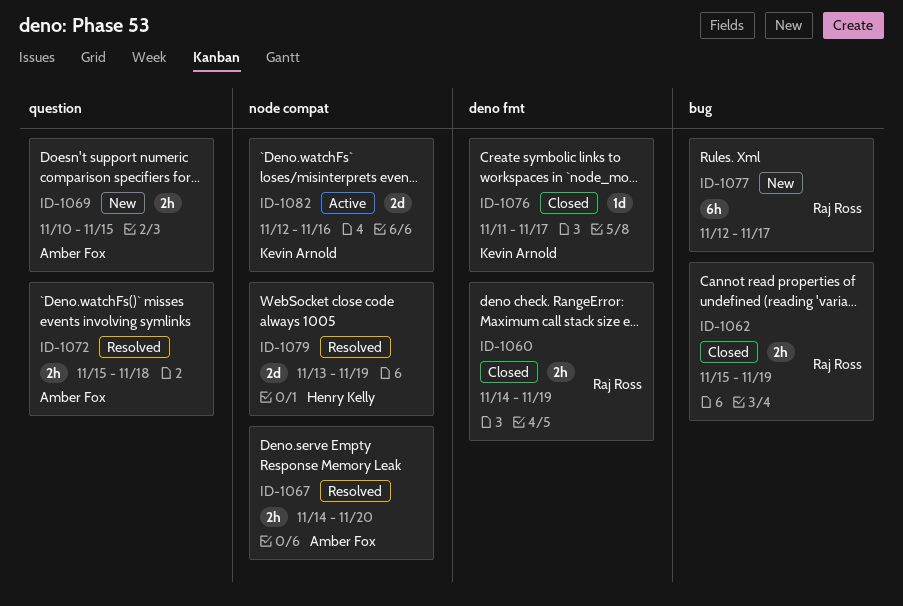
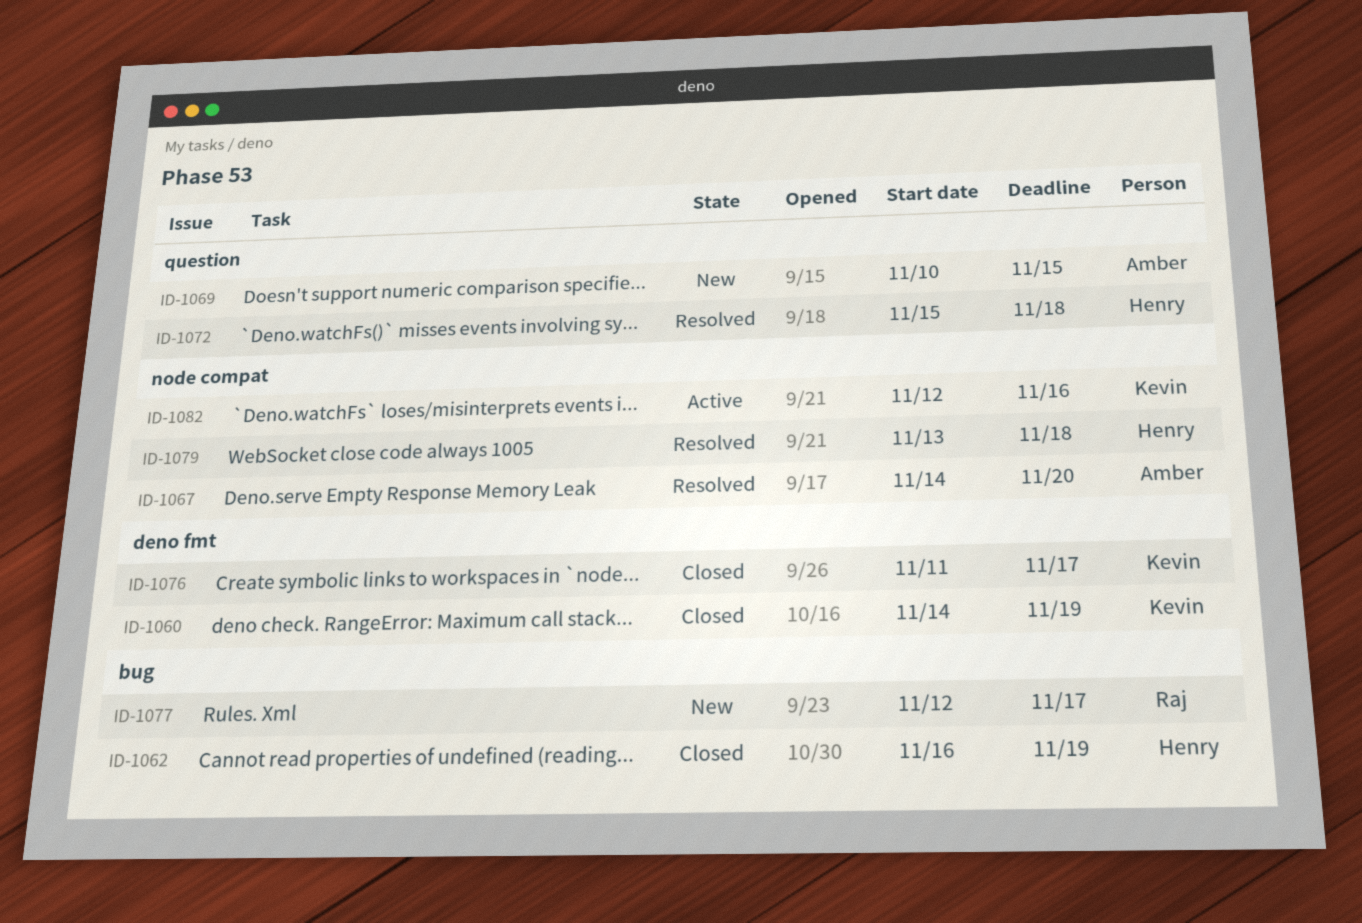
ID-1060, owner: Raj Ross -> Kevin Arnold
ID-1062, owner: Raj Ross -> Henry Kelly
ID-1062, start: Nov 15 -> Nov 16
ID-1072, owner: Amber Fox -> Henry Kelly
ID-1079, due: Nov 19 -> Nov 18

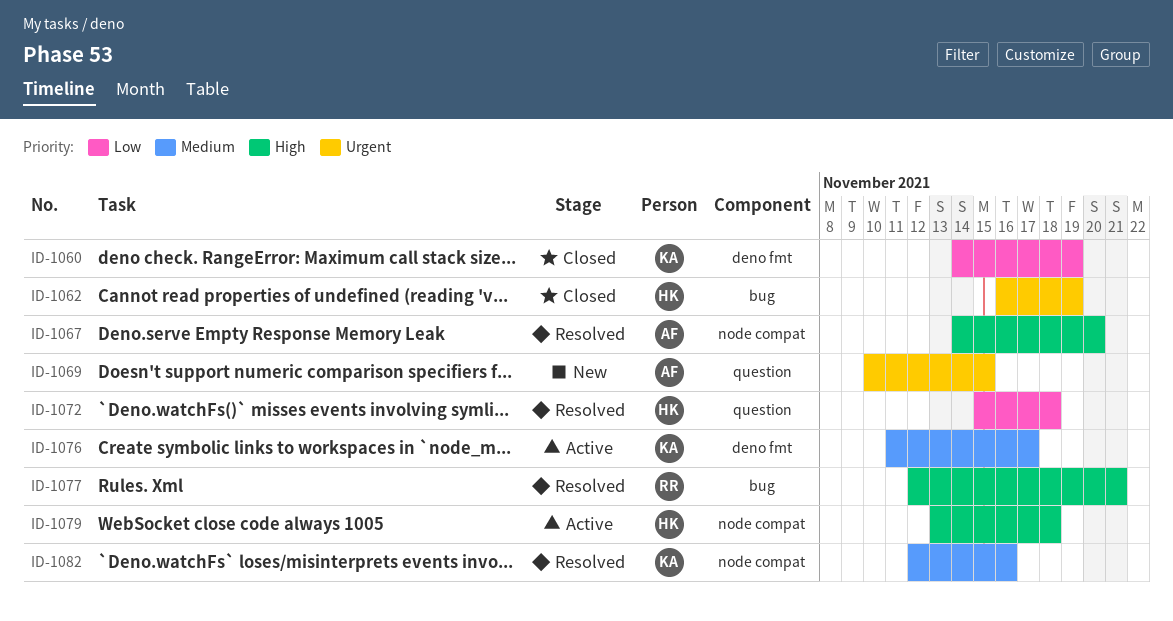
ID-1076, status: Closed -> Active
ID-1077, status: New -> Resolved
ID-1077, due: Nov 17 -> Nov 21
ID-1079, status: Resolved -> Active
ID-1082, status: Active -> Resolved

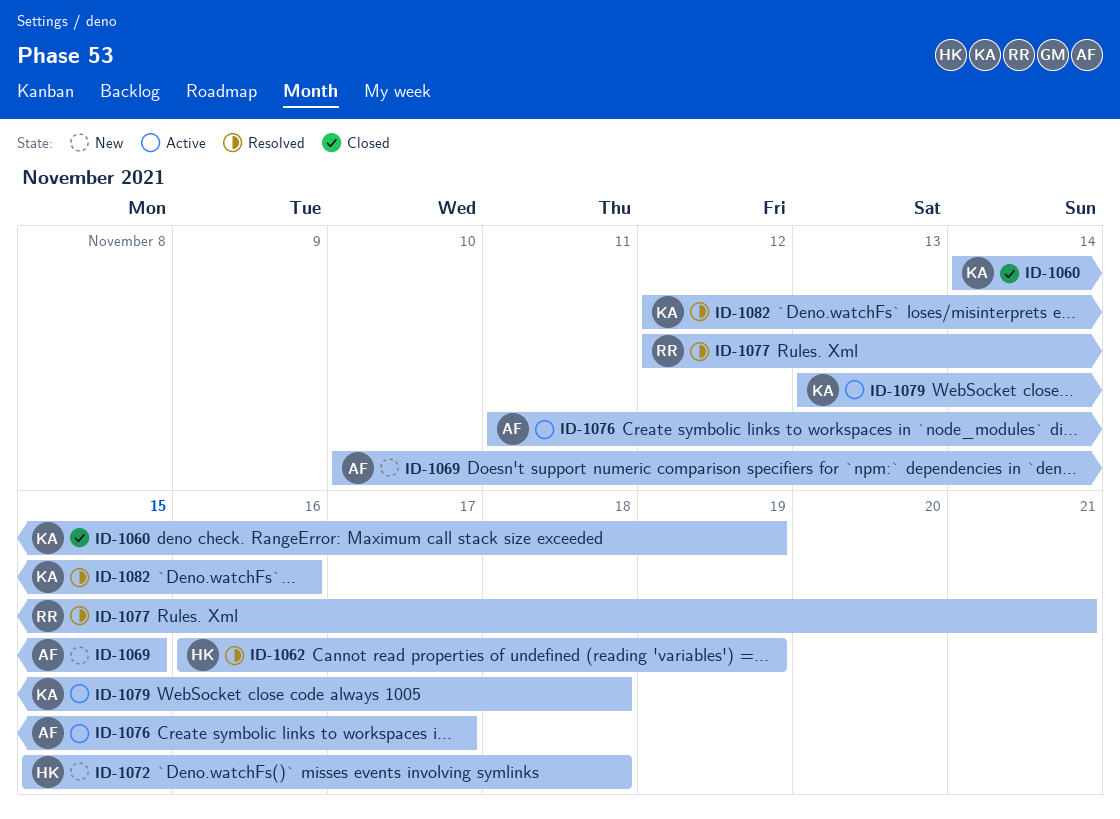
ID-1062, status: Closed -> Resolved
ID-1067: present -> none
ID-1072, status: Resolved -> New
ID-1076, owner: KA -> AF
ID-1079, owner: HK -> KA

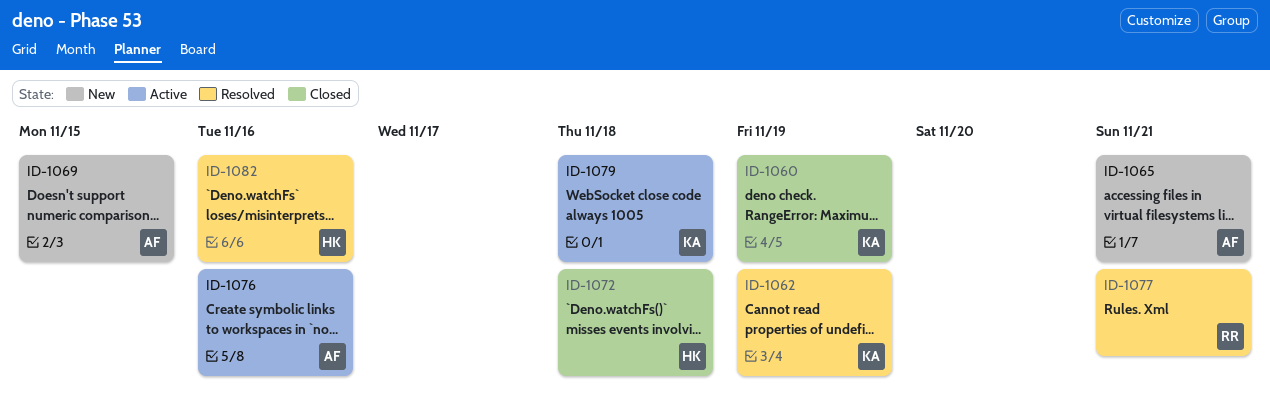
ID-1062, owner: HK -> KA
ID-1065: none -> present
ID-1072, status: New -> Closed
ID-1076, due: Nov 17 -> Nov 16
ID-1082, owner: KA -> HK

